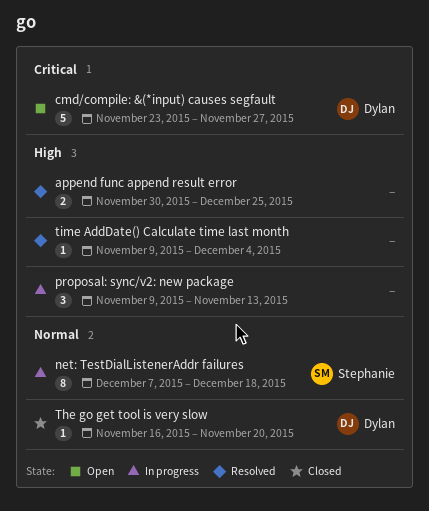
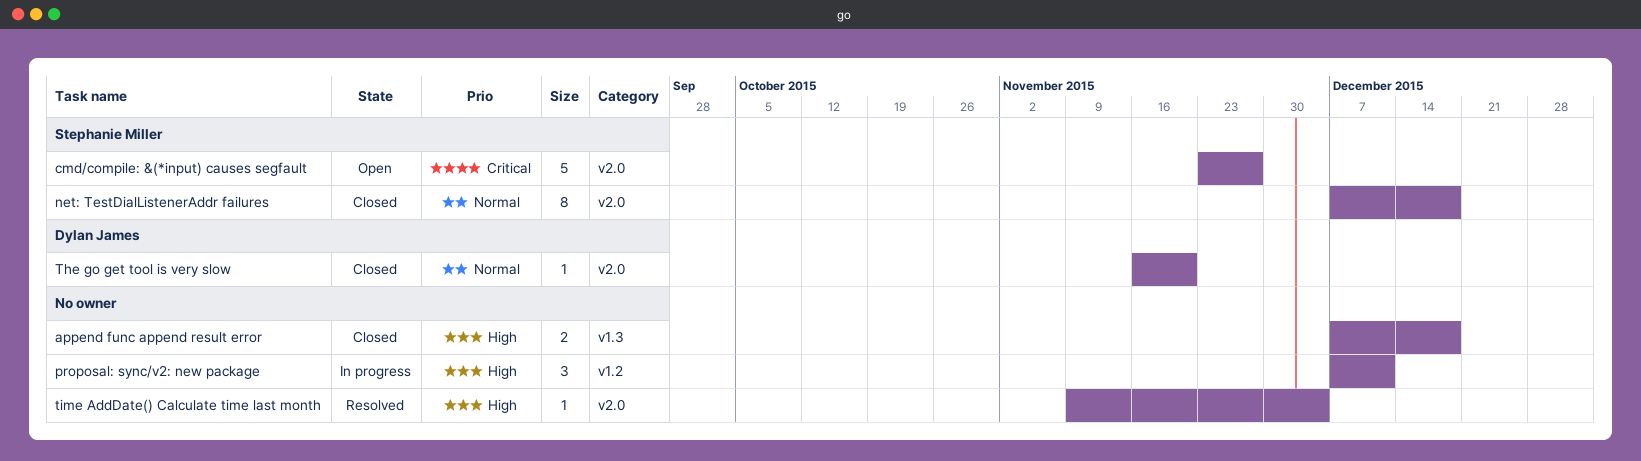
append func append result error, status: Resolved -> Closed
append func append result error, start: Nov 30 -> Dec 7
append func append result error, due: Dec 25 -> Dec 18
cmd/compile: &(*input) causes segfault, owner: Dylan James -> Stephanie Miller
net: TestDialListenerAddr failures, status: In progress -> Closed
proposal: sync/v2: new package, start: Nov 9 -> Dec 7
proposal: sync/v2: new package, due: Nov 13 -> Dec 11

